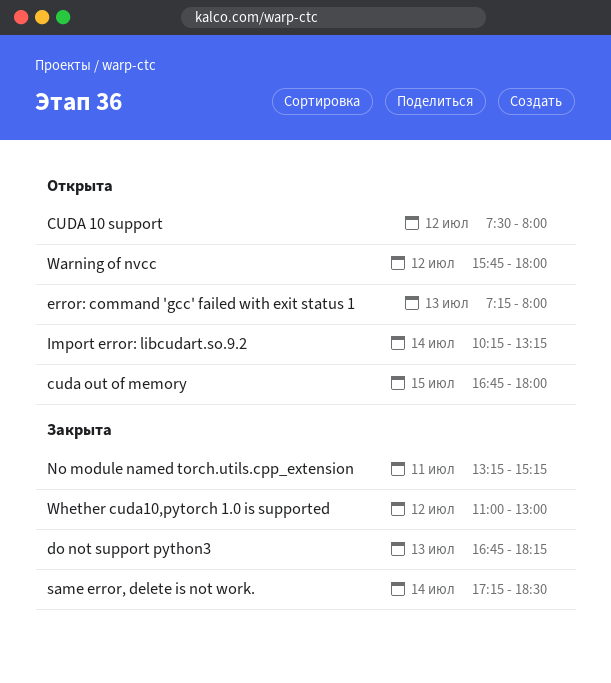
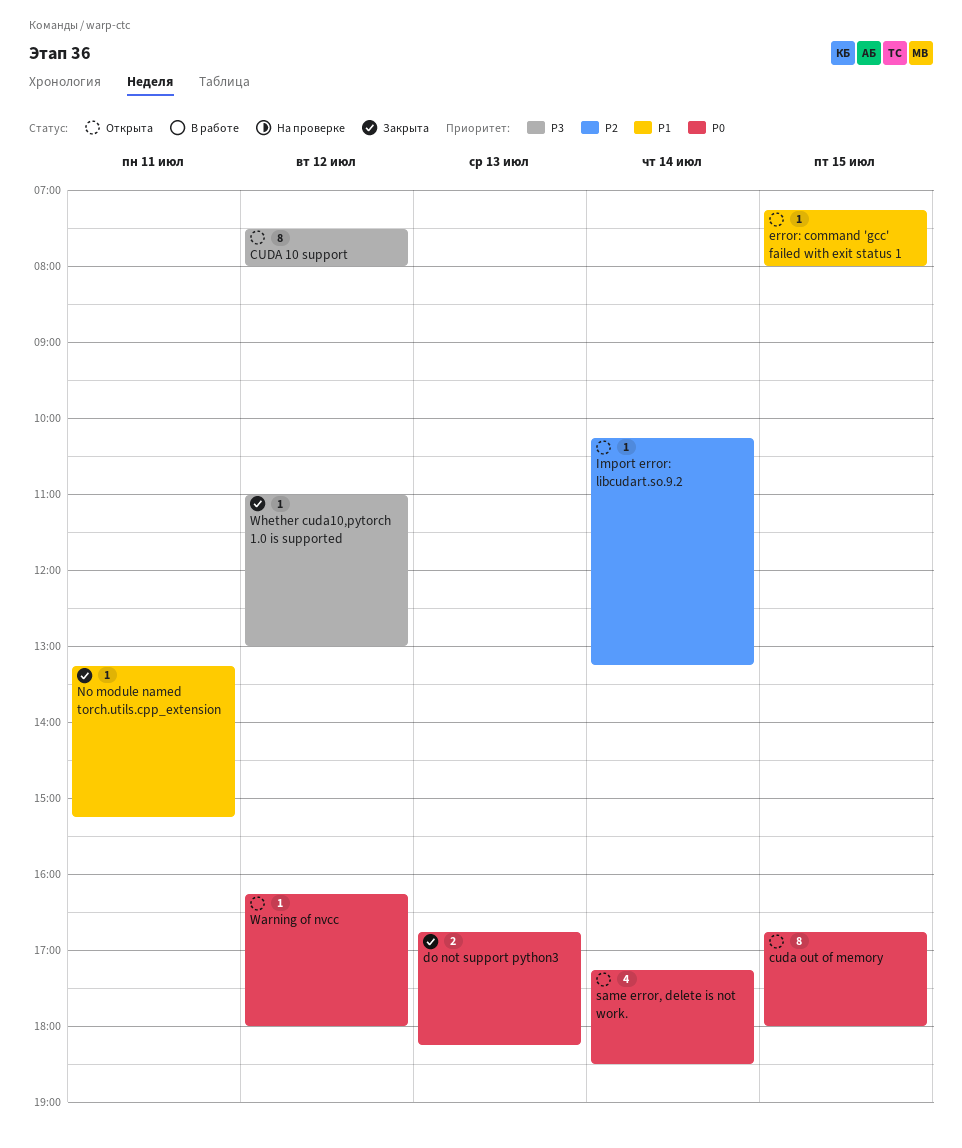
error: command 'gcc' failed with exit status 1, day: Jul 13 -> Jul 15
same error, delete is not work., status: Закрыта -> Открыта
Warning of nvcc, begins: 15:45 -> 16:15

